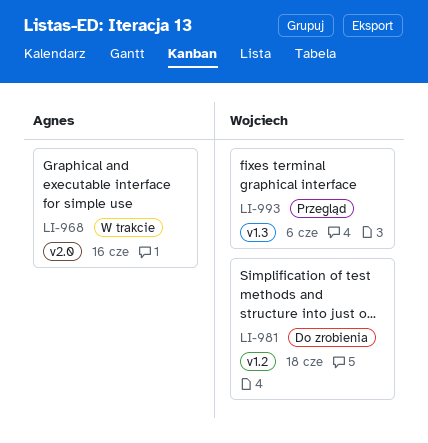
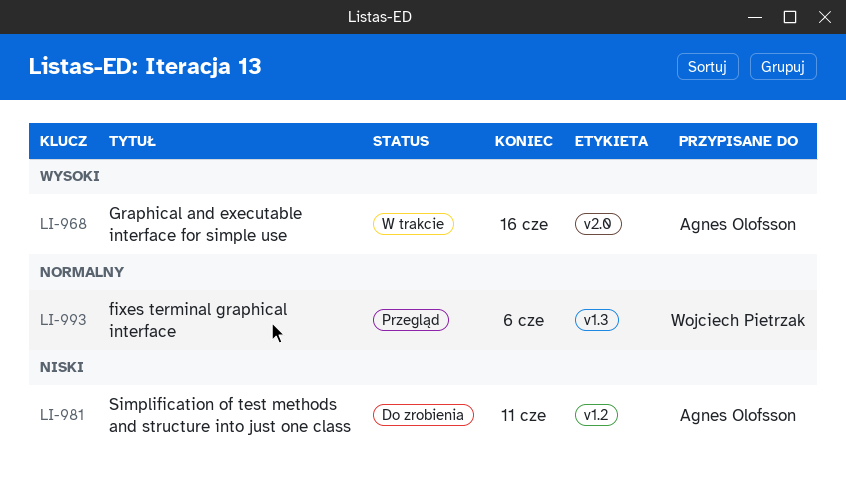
LI-981, owner: Wojciech Pietrzak -> Agnes Olofsson
LI-981, due: Jun 18 -> Jun 11

